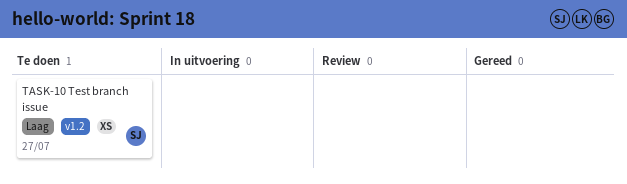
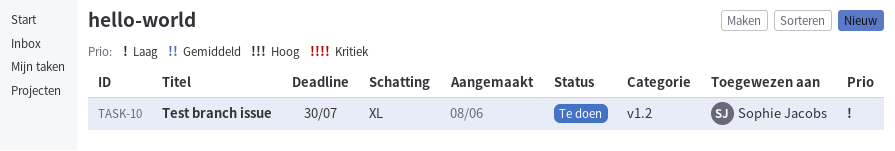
TASK-10, estimate: XS -> XL
TASK-10, due: Jul 27 -> Jul 30

